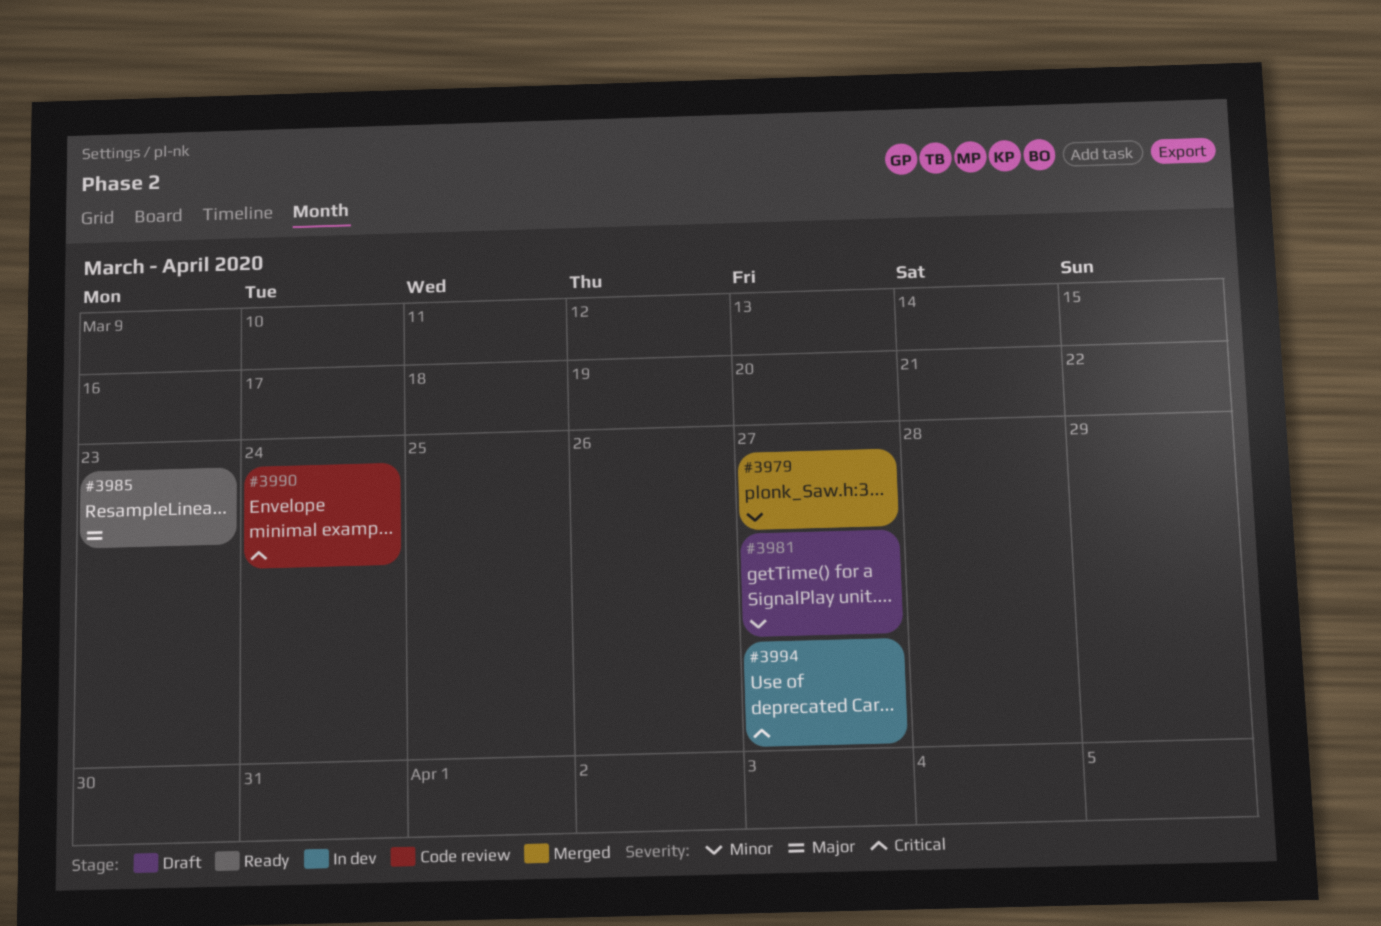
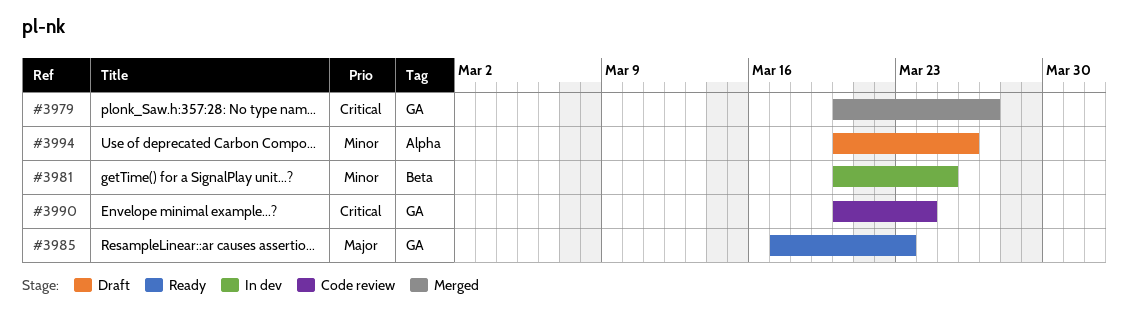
#3979, priority: Minor -> Critical
#3981, status: Draft -> In dev
#3981, due: Mar 27 -> Mar 25
#3994, status: In dev -> Draft
#3994, priority: Critical -> Minor
#3994, due: Mar 27 -> Mar 26

